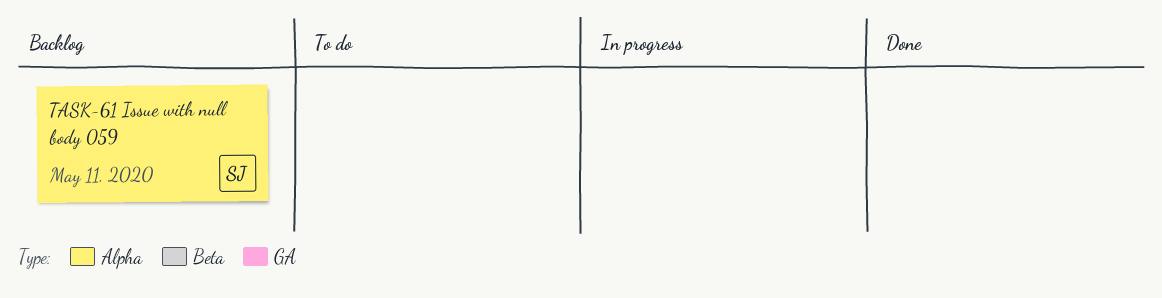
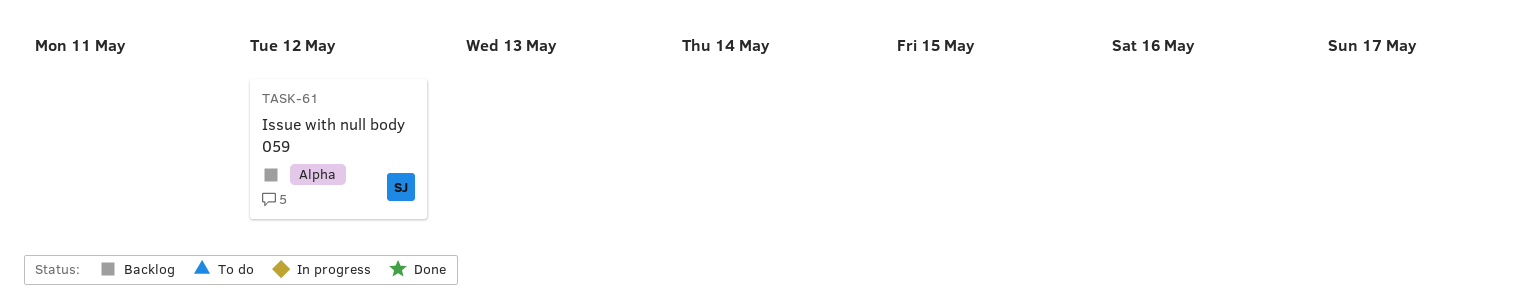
TASK-61, due: May 11 -> May 12

